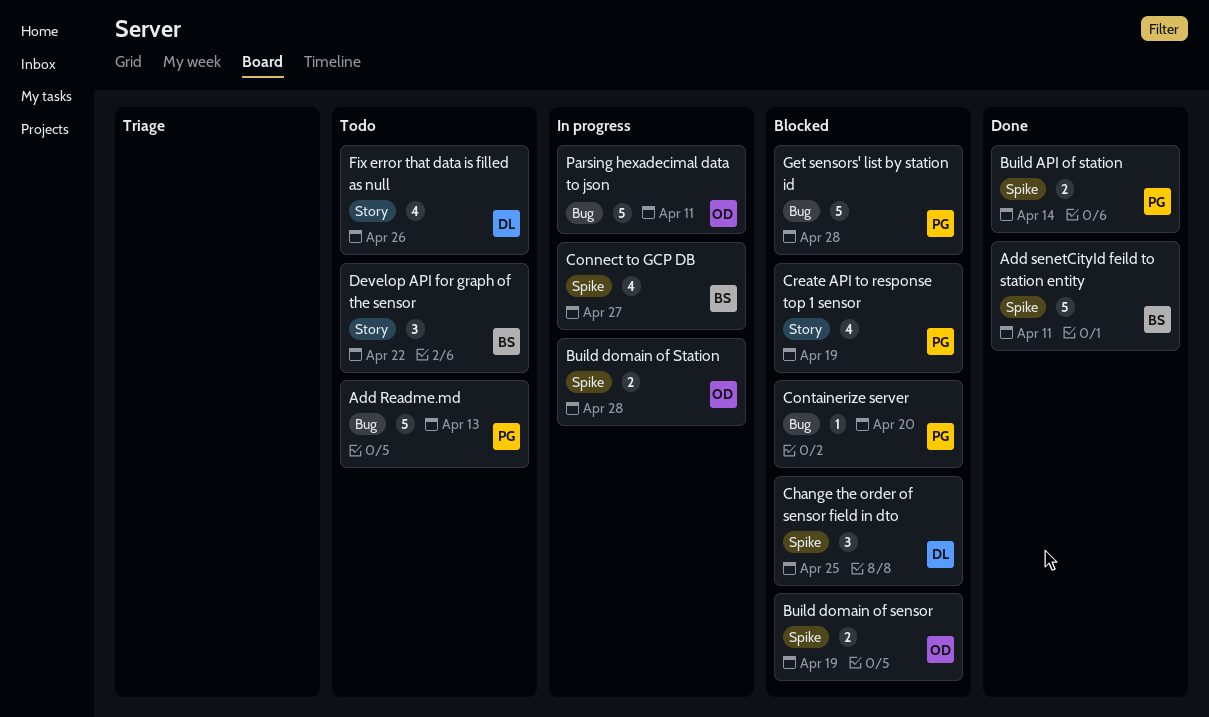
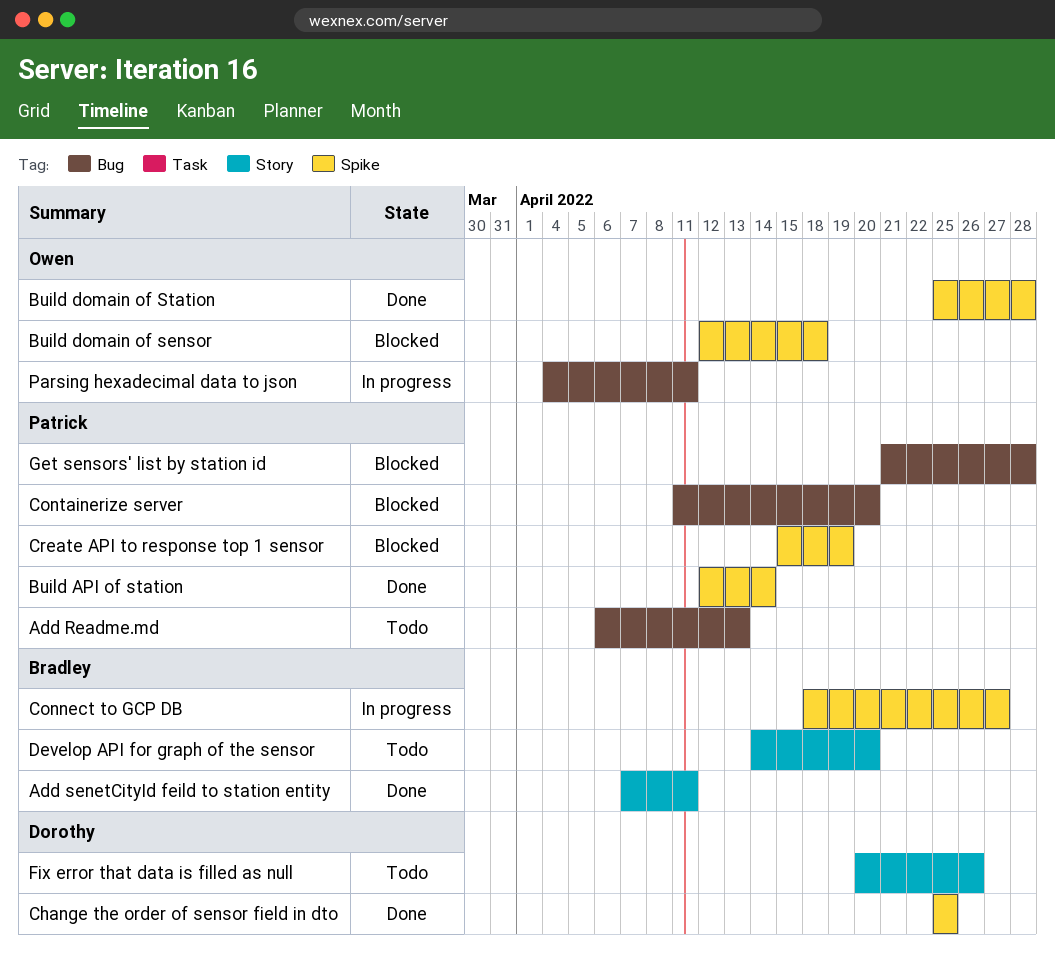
Add senetCityId feild to station entity, label: Spike -> Story
Build domain of sensor, due: Apr 19 -> Apr 18
Build domain of Station, status: In progress -> Done
Change the order of sensor field in dto, status: Blocked -> Done
Create API to response top 1 sensor, label: Story -> Spike
Develop API for graph of the sensor, due: Apr 22 -> Apr 20

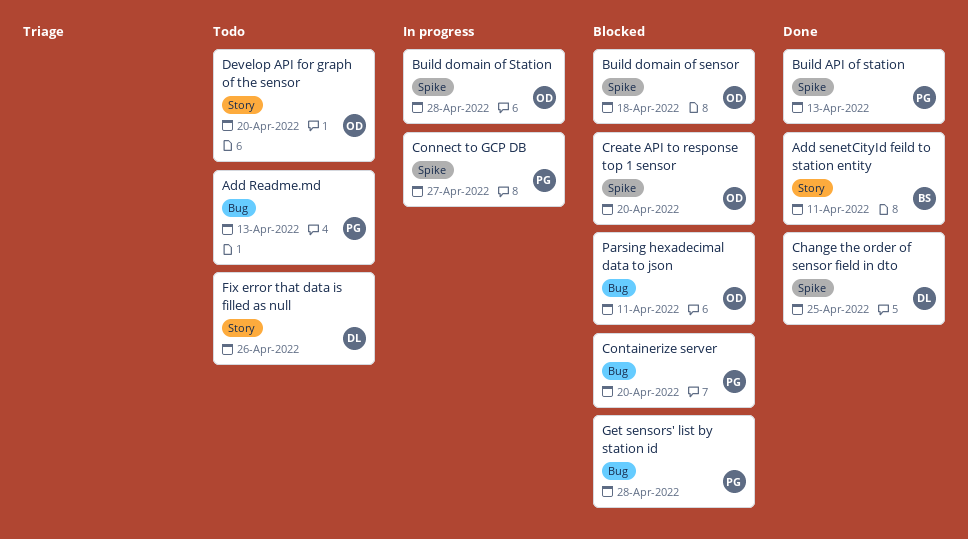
Build API of station, due: Apr 14 -> Apr 13
Build domain of Station, status: Done -> In progress
Connect to GCP DB, owner: Bradley -> Patrick
Create API to response top 1 sensor, owner: Patrick -> Owen
Create API to response top 1 sensor, due: Apr 19 -> Apr 20
Develop API for graph of the sensor, owner: Bradley -> Owen
Parsing hexadecimal data to json, status: In progress -> Blocked

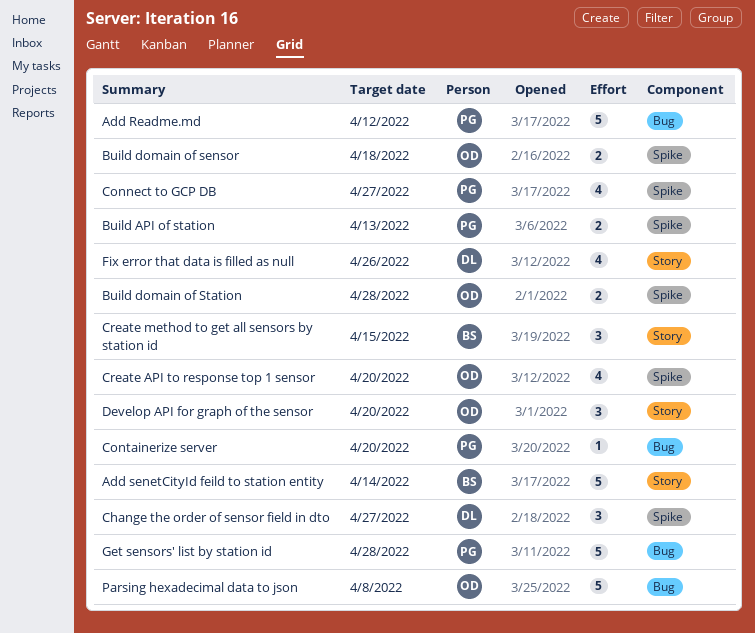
Add Readme.md, due: Apr 13 -> Apr 12
Add senetCityId feild to station entity, due: Apr 11 -> Apr 14
Change the order of sensor field in dto, due: Apr 25 -> Apr 27
Create method to get all sensors by station id: none -> present
Parsing hexadecimal data to json, due: Apr 11 -> Apr 8

